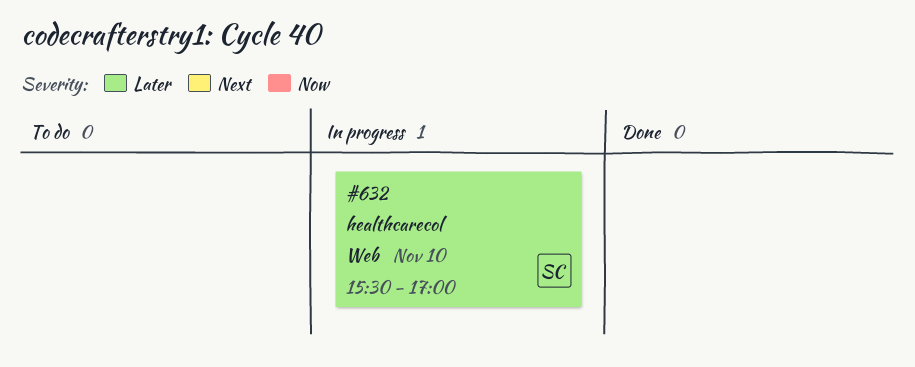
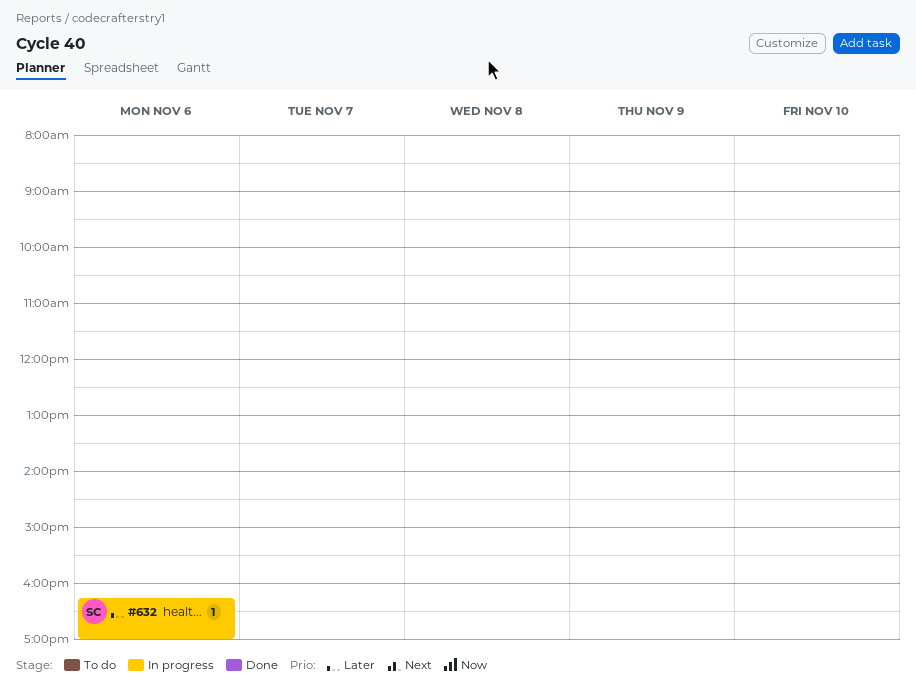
#632, day: Nov 10 -> Nov 6
#632, begins: 15:30 -> 16:15

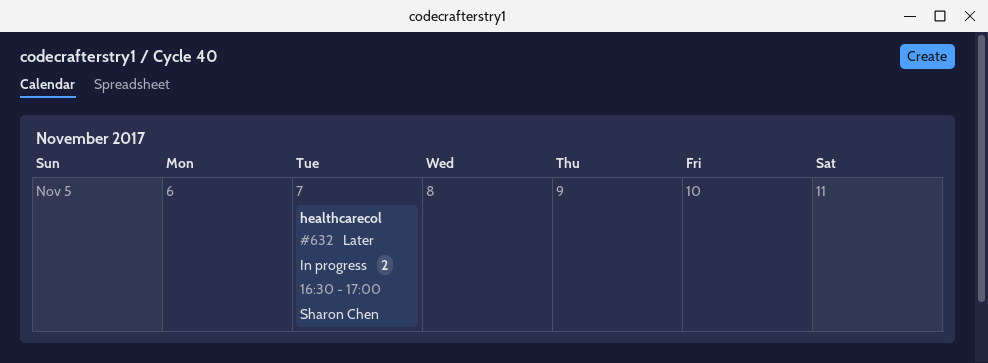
#632, estimate: 1 -> 2
#632, day: Nov 6 -> Nov 7
#632, begins: 16:15 -> 16:30

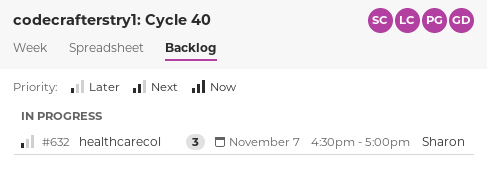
#632, estimate: 2 -> 3

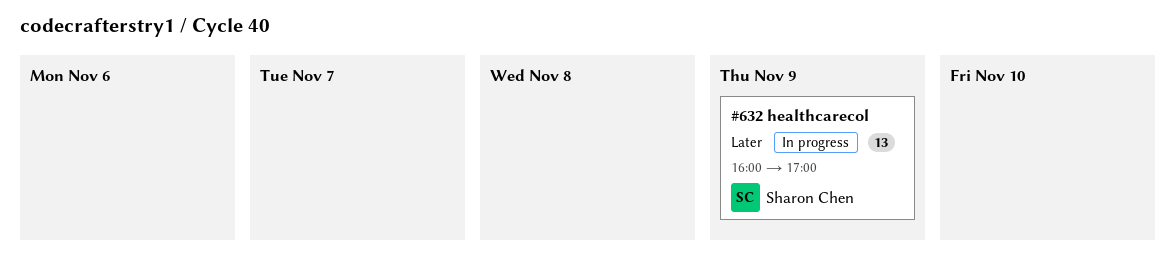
#632, estimate: 3 -> 13
#632, day: Nov 7 -> Nov 9
#632, begins: 16:30 -> 16:00

